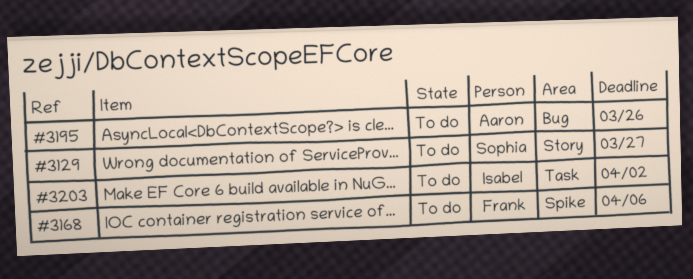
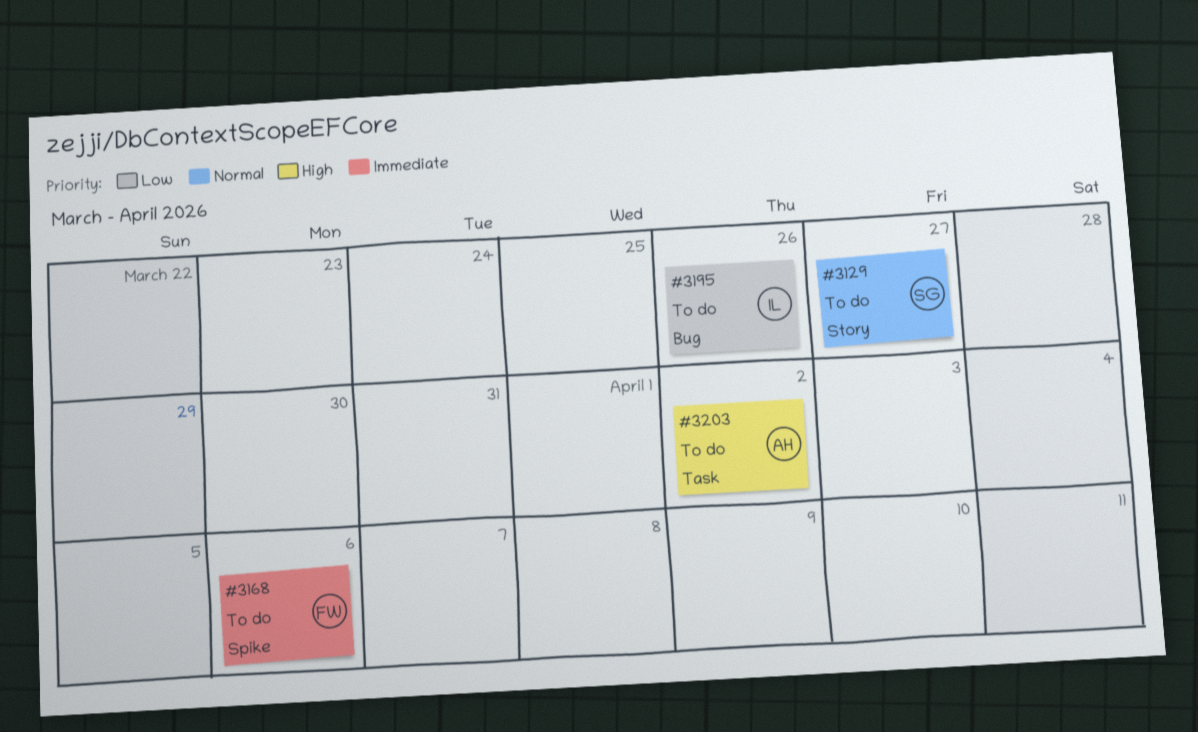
#3195, owner: Aaron -> Isabel
#3203, owner: Isabel -> Aaron

